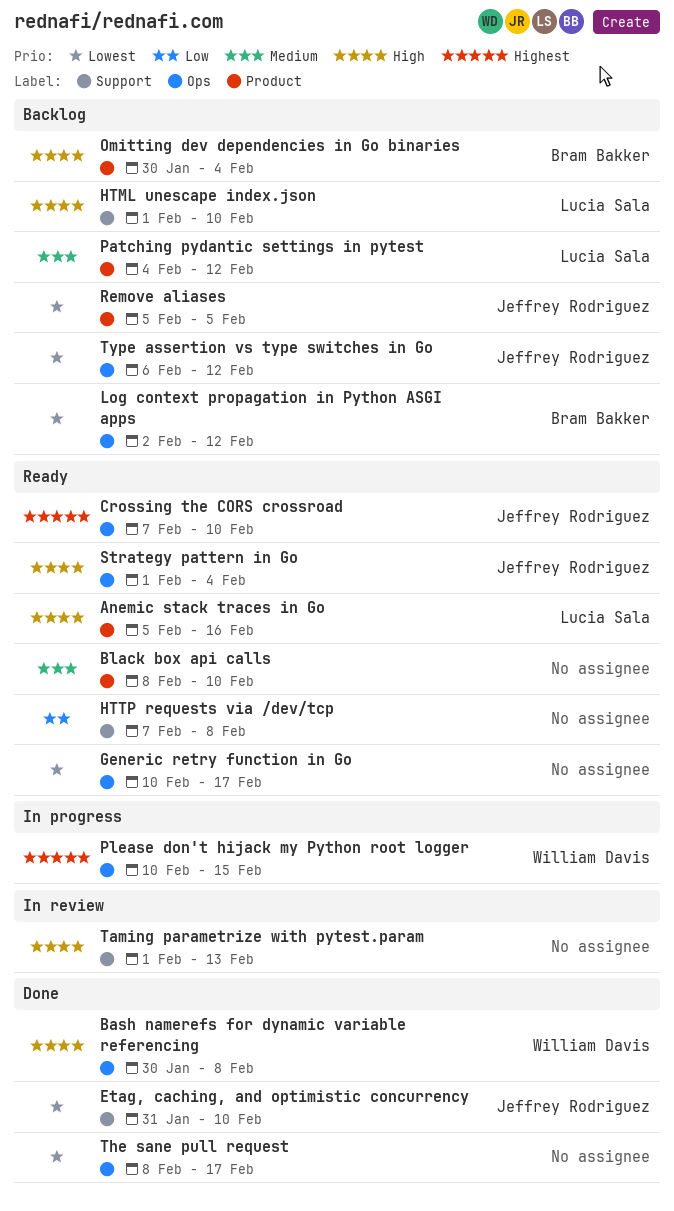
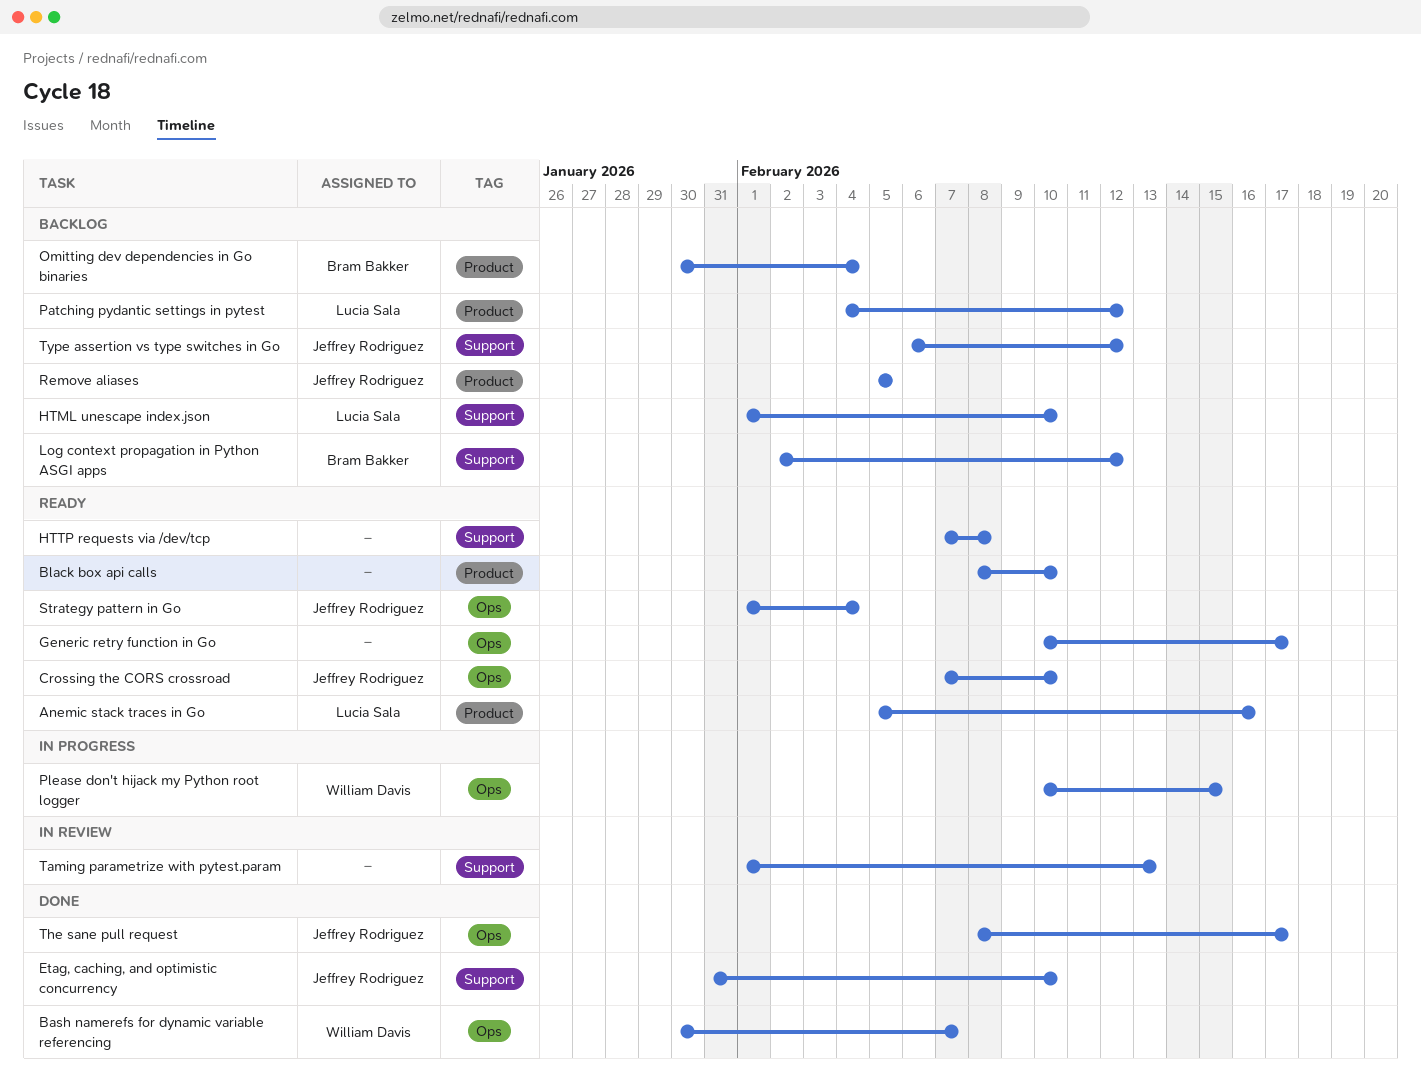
Bash namerefs for dynamic variable referencing, due: Feb 8 -> Feb 7
Log context propagation in Python ASGI apps, label: Ops -> Support
The sane pull request, owner: none -> Jeffrey Rodriguez
Type assertion vs type switches in Go, label: Ops -> Support

